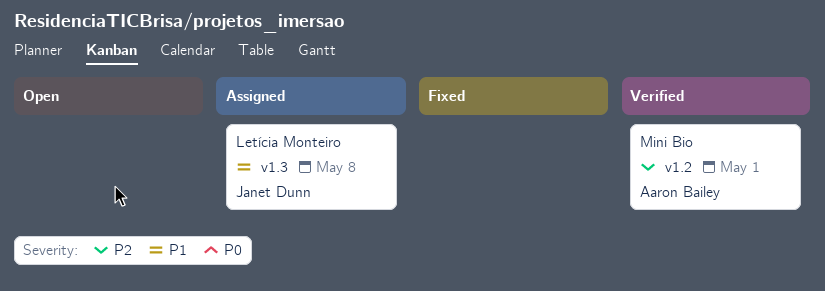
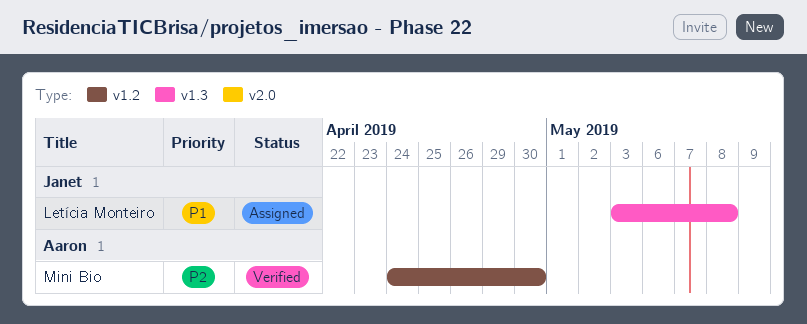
Mini Bio, due: May 1 -> Apr 30

